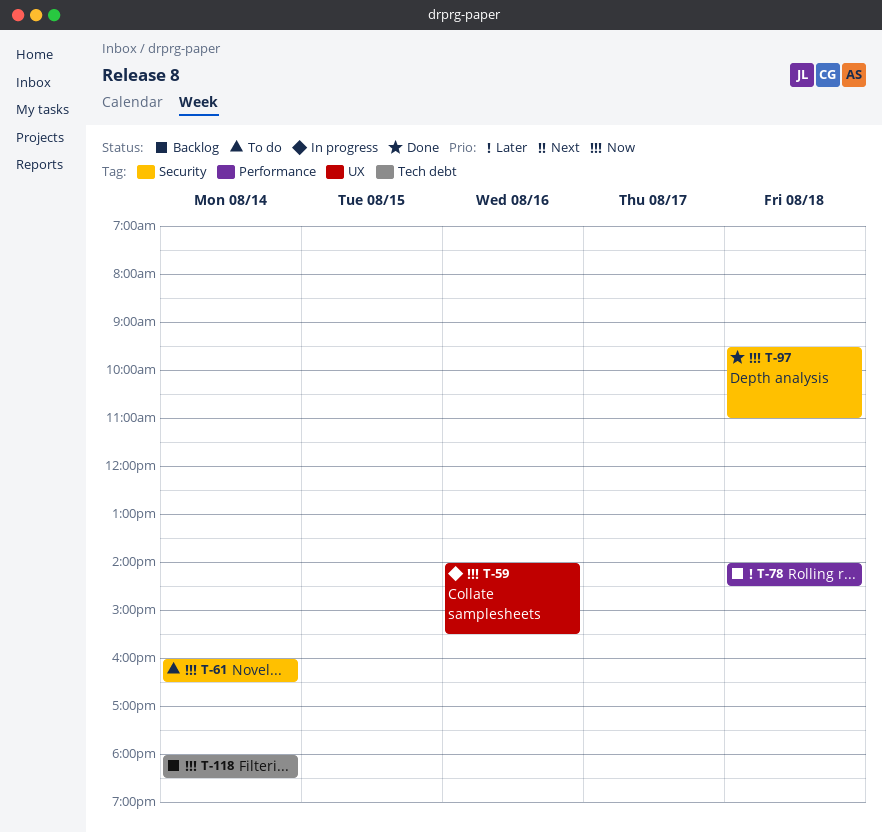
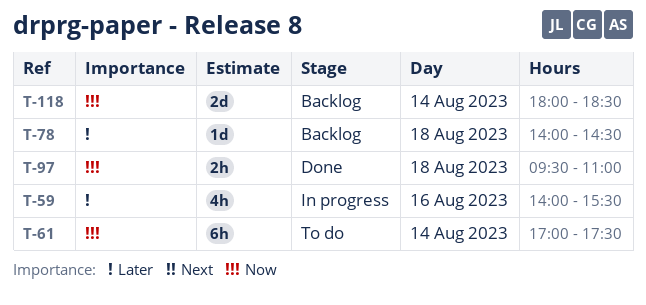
T-59, priority: Now -> Later
T-61, begins: 16:00 -> 17:00
T-61, ends: 16:30 -> 17:30

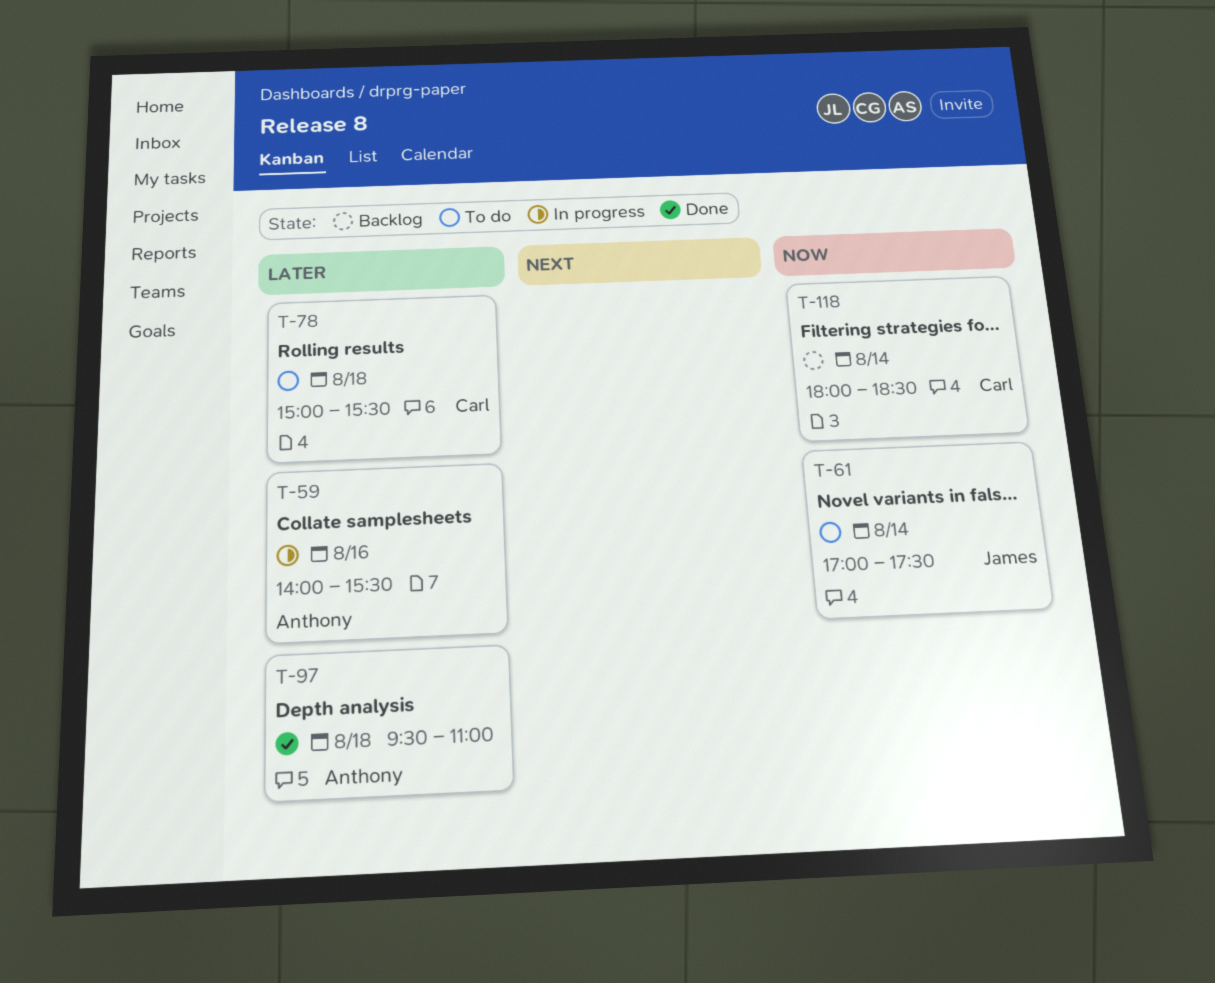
T-78, status: Backlog -> To do
T-78, begins: 14:00 -> 15:00
T-78, ends: 14:30 -> 15:30
T-97, priority: Now -> Later

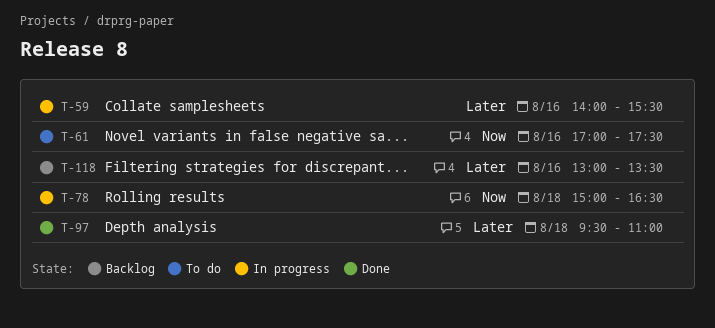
T-61, day: Aug 14 -> Aug 16
T-78, status: To do -> In progress
T-78, priority: Later -> Now
T-78, ends: 15:30 -> 16:30
T-118, priority: Now -> Later
T-118, day: Aug 14 -> Aug 16
T-118, begins: 18:00 -> 13:00
T-118, ends: 18:30 -> 13:30

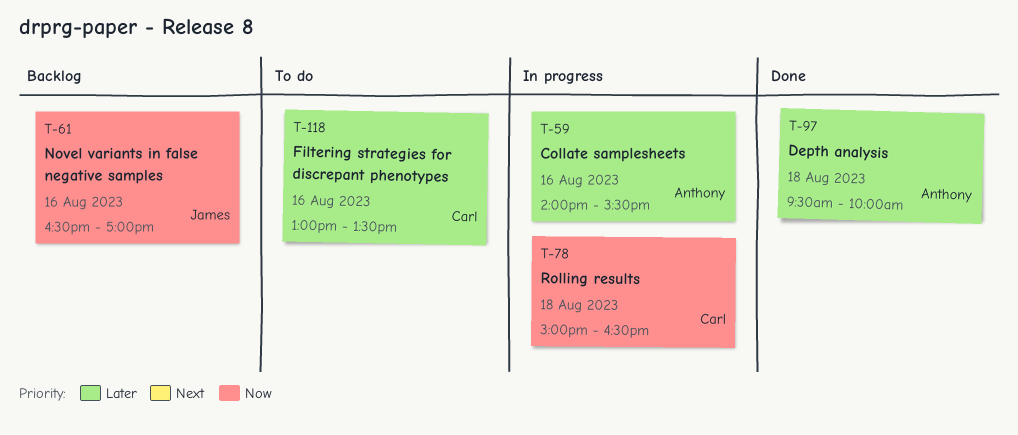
T-61, status: To do -> Backlog
T-61, begins: 17:00 -> 16:30
T-61, ends: 17:30 -> 17:00
T-97, ends: 11:00 -> 10:00
T-118, status: Backlog -> To do

